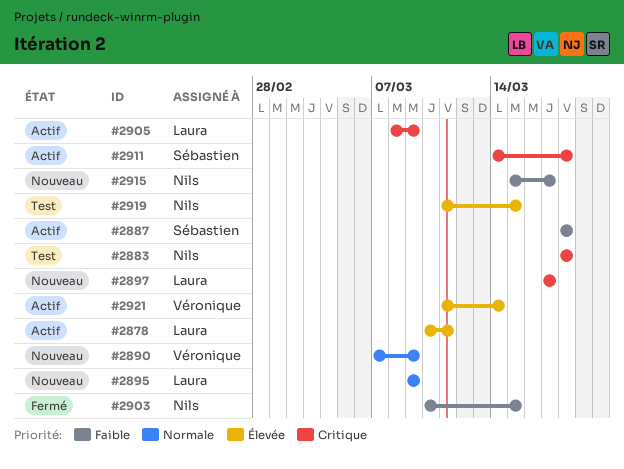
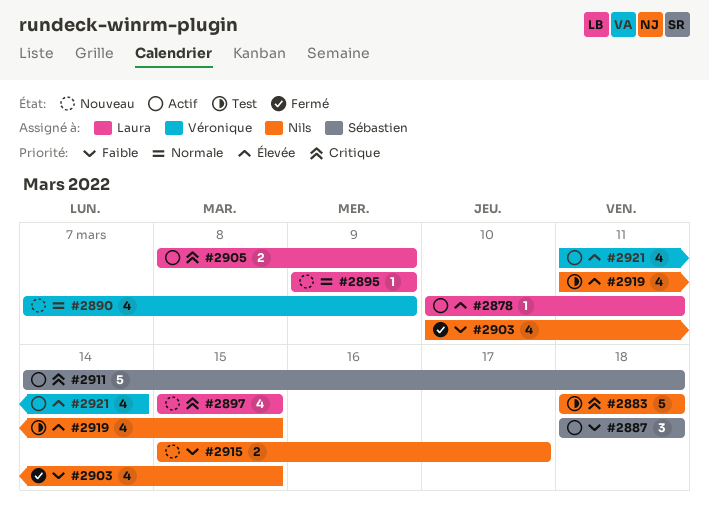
#2897, start: Mar 17 -> Mar 15
#2897, due: Mar 17 -> Mar 15

